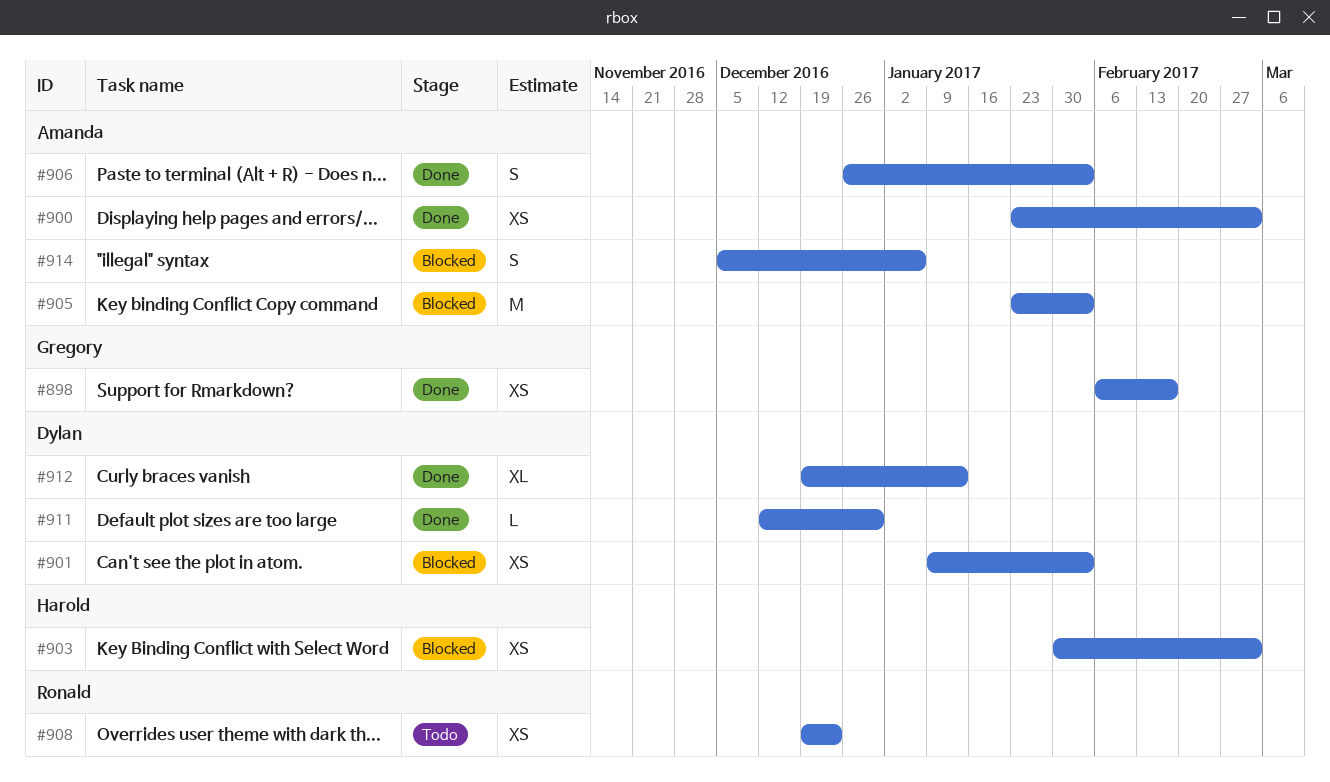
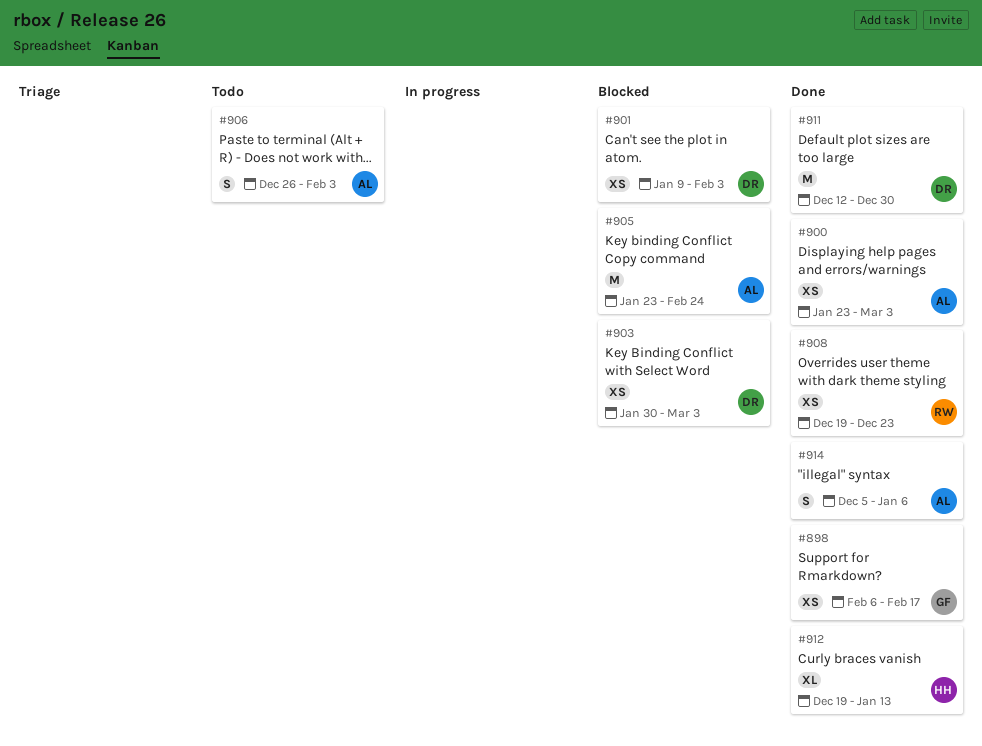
#903, owner: Harold -> Dylan
#905, due: Feb 3 -> Feb 24
#906, status: Done -> Todo
#908, status: Todo -> Done
#911, estimate: L -> M
#912, owner: Dylan -> Harold
#914, status: Blocked -> Done

